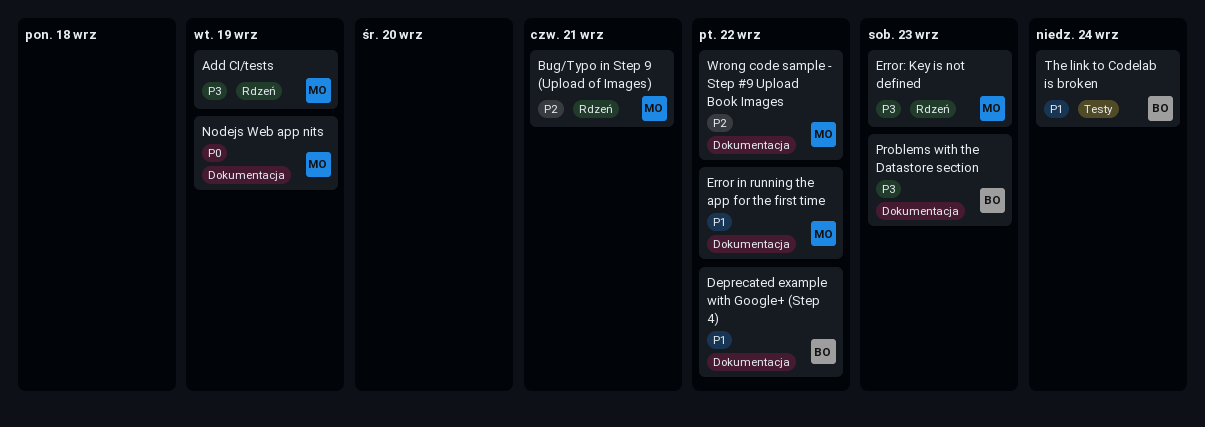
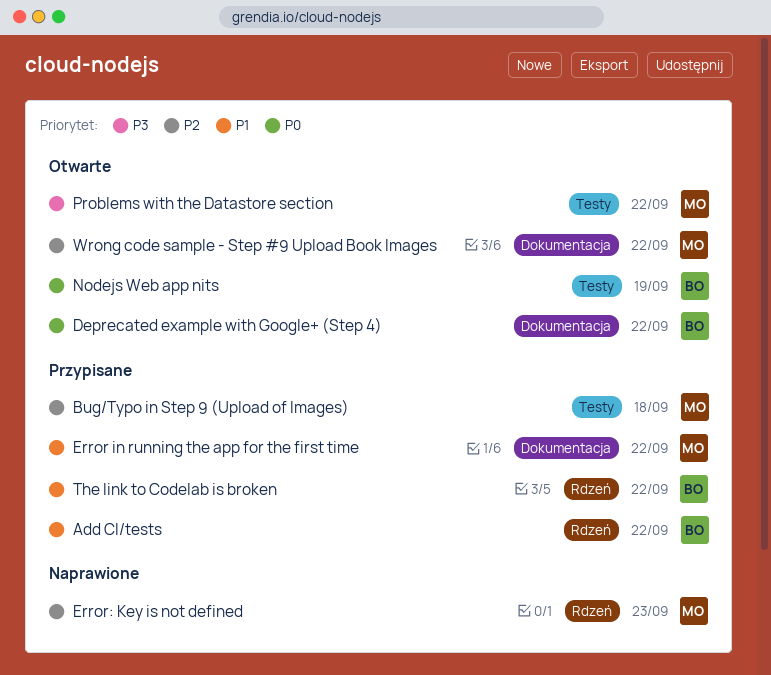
Add CI/tests, owner: MO -> BO
Add CI/tests, priority: P3 -> P1
Add CI/tests, due: Sep 19 -> Sep 22
Bug/Typo in Step 9 (Upload of Images), label: Rdzeń -> Testy
Bug/Typo in Step 9 (Upload of Images), due: Sep 21 -> Sep 18
Deprecated example with Google+ (Step 4), priority: P1 -> P0
Error: Key is not defined, priority: P3 -> P2
Nodejs Web app nits, owner: MO -> BO
Nodejs Web app nits, label: Dokumentacja -> Testy
Problems with the Datastore section, owner: BO -> MO
Problems with the Datastore section, label: Dokumentacja -> Testy
Problems with the Datastore section, due: Sep 23 -> Sep 22
The link to Codelab is broken, label: Testy -> Rdzeń
The link to Codelab is broken, due: Sep 24 -> Sep 22

